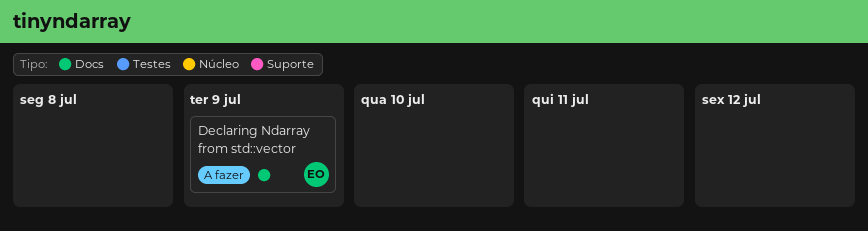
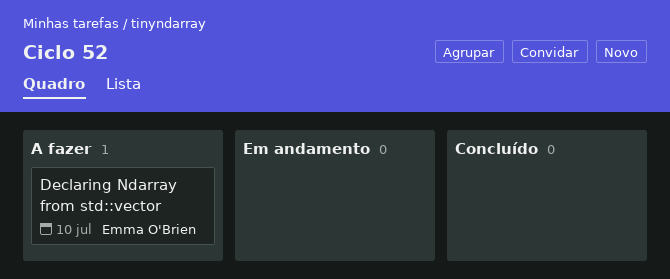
Declaring Ndarray from std::vector, due: Jul 9 -> Jul 10

